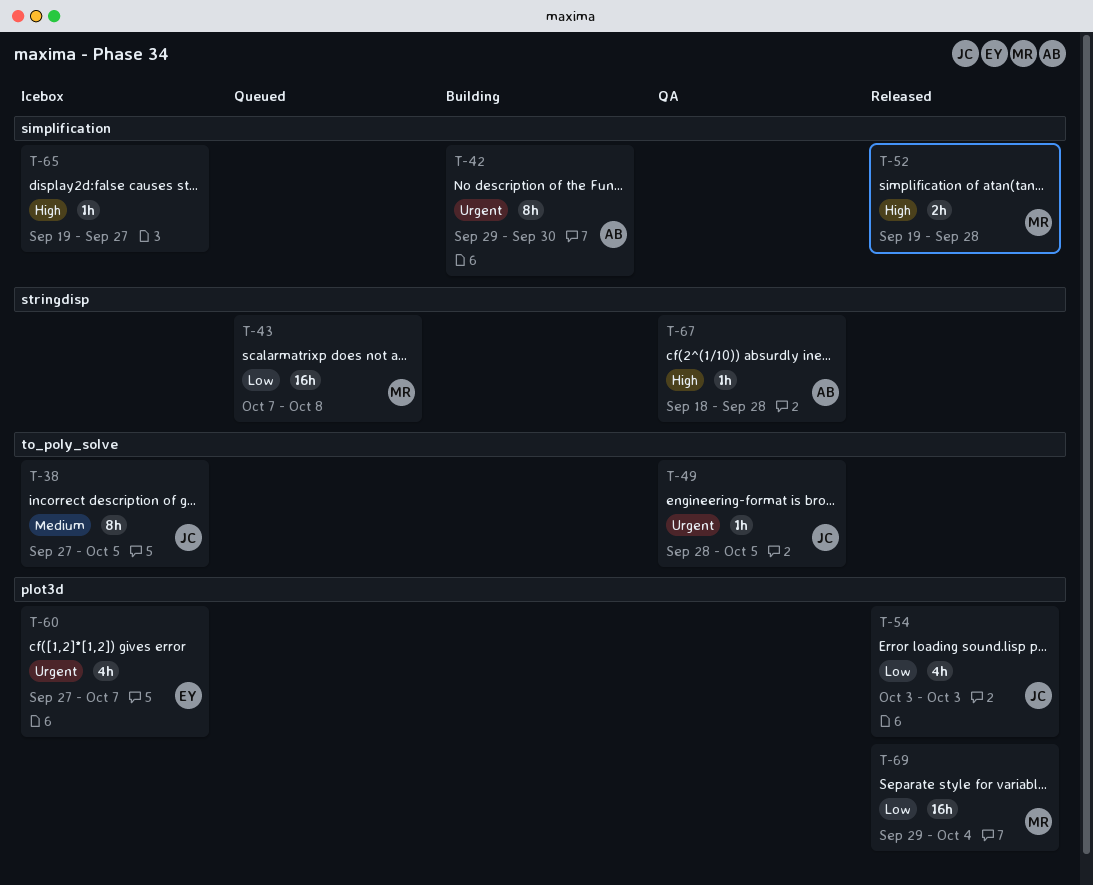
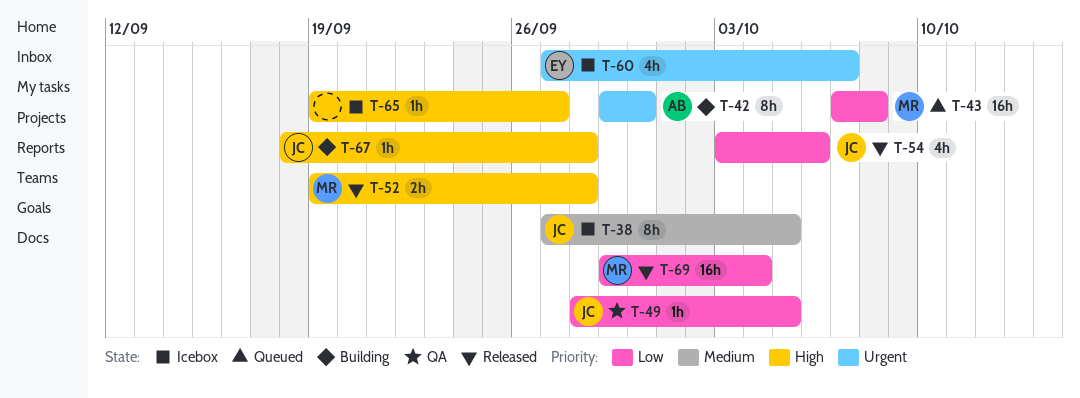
T-49, priority: Urgent -> Low
T-54, due: Oct 3 -> Oct 6
T-67, status: QA -> Building
T-67, owner: AB -> JC

